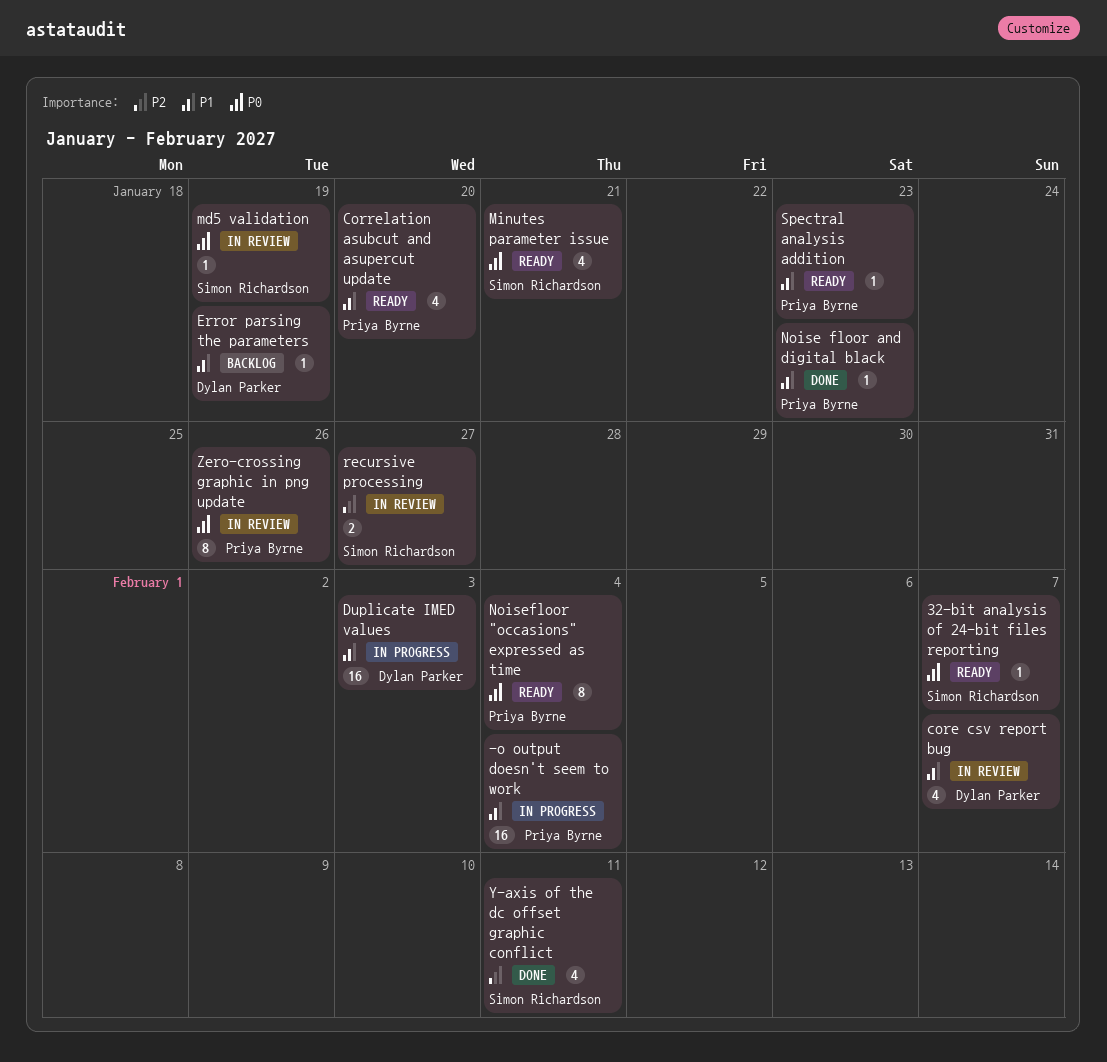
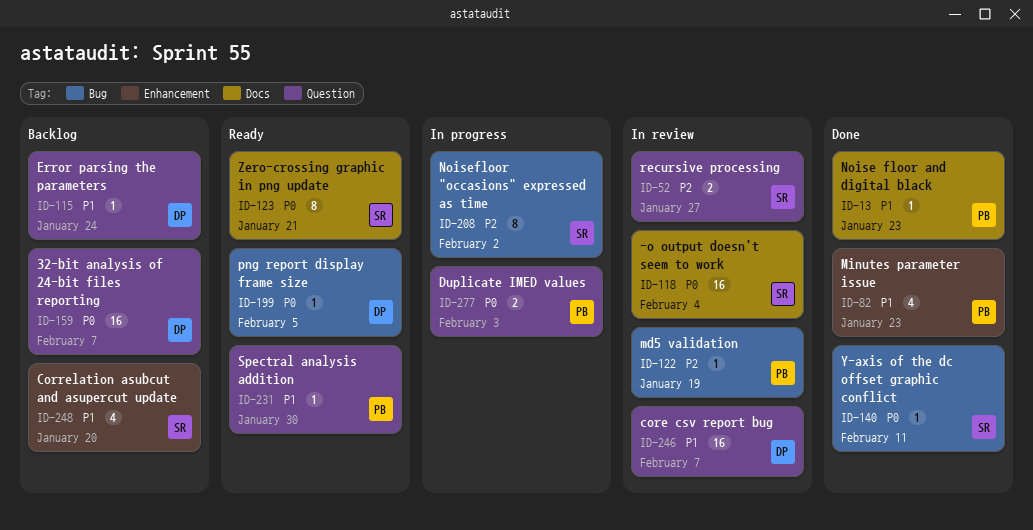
-o output doesn't seem to work, status: In progress -> In review
-o output doesn't seem to work, owner: Priya Byrne -> Simon Richardson
-o output doesn't seem to work, priority: P1 -> P0
32-bit analysis of 24-bit files reporting, status: Ready -> Backlog
32-bit analysis of 24-bit files reporting, owner: Simon Richardson -> Dylan Parker
32-bit analysis of 24-bit files reporting, estimate: 1 -> 16
core csv report bug, estimate: 4 -> 16
Correlation asubcut and asupercut update, status: Ready -> Backlog
Correlation asubcut and asupercut update, owner: Priya Byrne -> Simon Richardson
Duplicate IMED values, owner: Dylan Parker -> Priya Byrne
Duplicate IMED values, priority: P1 -> P0
Duplicate IMED values, estimate: 16 -> 2
Error parsing the parameters, due: Jan 19 -> Jan 24
md5 validation, owner: Simon Richardson -> Priya Byrne
md5 validation, priority: P0 -> P2
Minutes parameter issue, status: Ready -> Done
Minutes parameter issue, owner: Simon Richardson -> Priya Byrne
Minutes parameter issue, priority: P0 -> P1
Minutes parameter issue, due: Jan 21 -> Jan 23
Noisefloor "occasions" expressed as time, status: Ready -> In progress
Noisefloor "occasions" expressed as time, owner: Priya Byrne -> Simon Richardson
Noisefloor "occasions" expressed as time, priority: P0 -> P2
Noisefloor "occasions" expressed as time, due: Feb 4 -> Feb 2
png report display frame size: none -> present
Spectral analysis addition, due: Jan 23 -> Jan 30
Y-axis of the dc offset graphic conflict, priority: P2 -> P0
Y-axis of the dc offset graphic conflict, estimate: 4 -> 1
Zero-crossing graphic in png update, status: In review -> Ready
Zero-crossing graphic in png update, owner: Priya Byrne -> Simon Richardson
Zero-crossing graphic in png update, due: Jan 26 -> Jan 21

